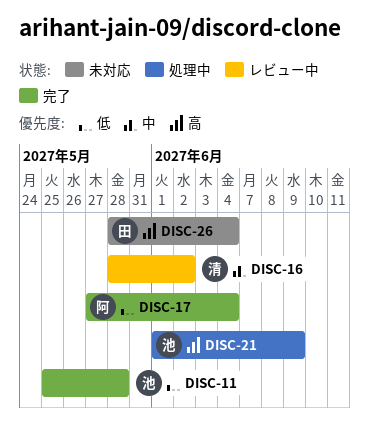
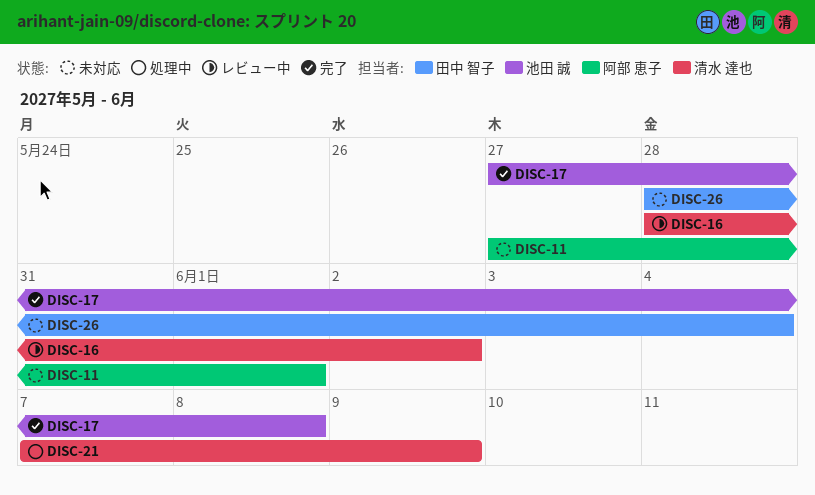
DISC-11, status: 完了 -> 未対応
DISC-11, owner: 池田 誠 -> 阿部 恵子
DISC-11, start: May 25 -> May 27
DISC-11, due: May 28 -> Jun 1
DISC-17, owner: 阿部 恵子 -> 池田 誠
DISC-17, due: Jun 4 -> Jun 8
DISC-21, owner: 池田 誠 -> 清水 達也
DISC-21, start: Jun 1 -> Jun 7

